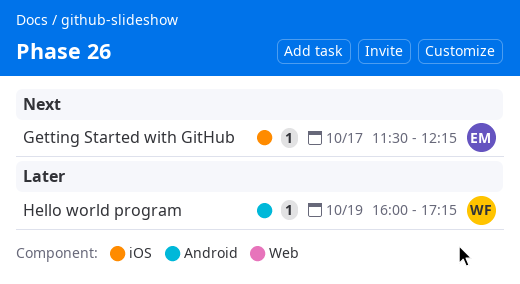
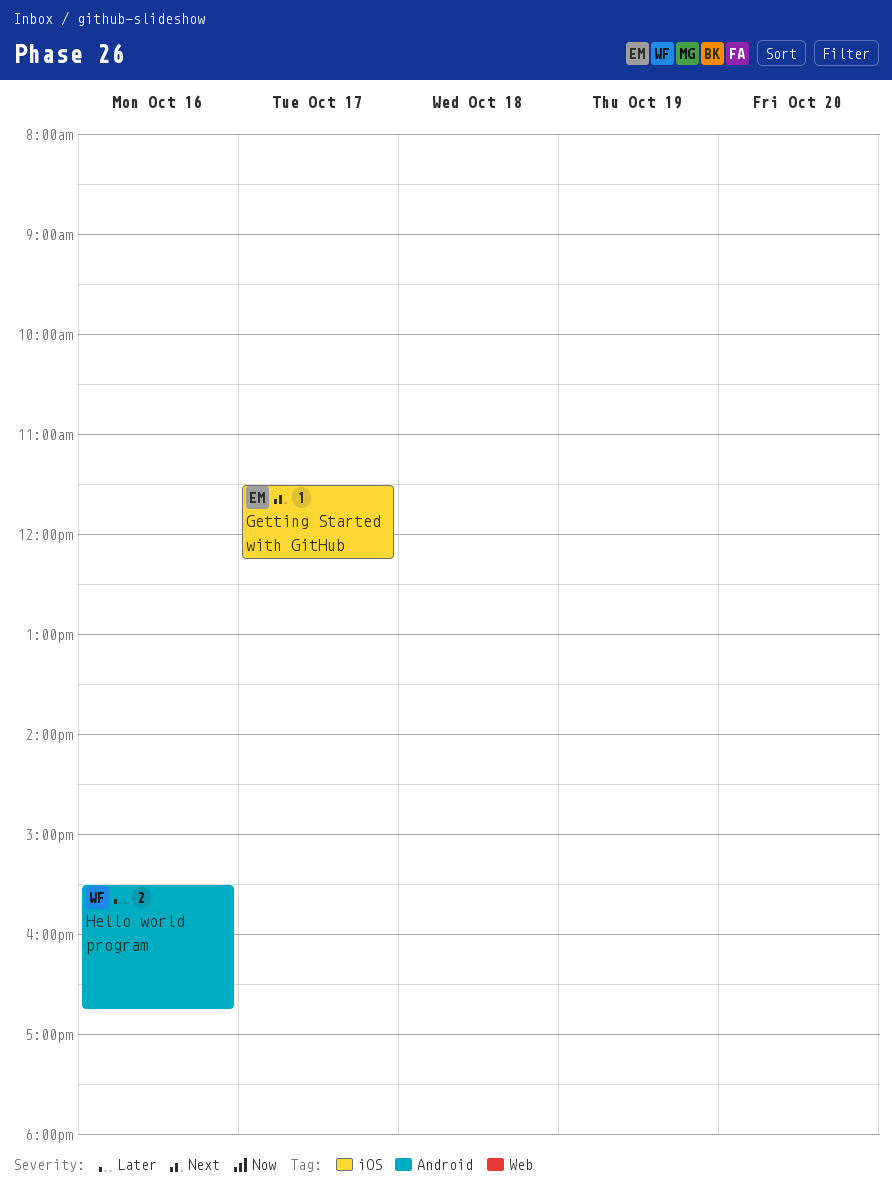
Hello world program, estimate: 1 -> 2
Hello world program, day: Oct 19 -> Oct 16
Hello world program, begins: 16:00 -> 15:30
Hello world program, ends: 17:15 -> 16:45

